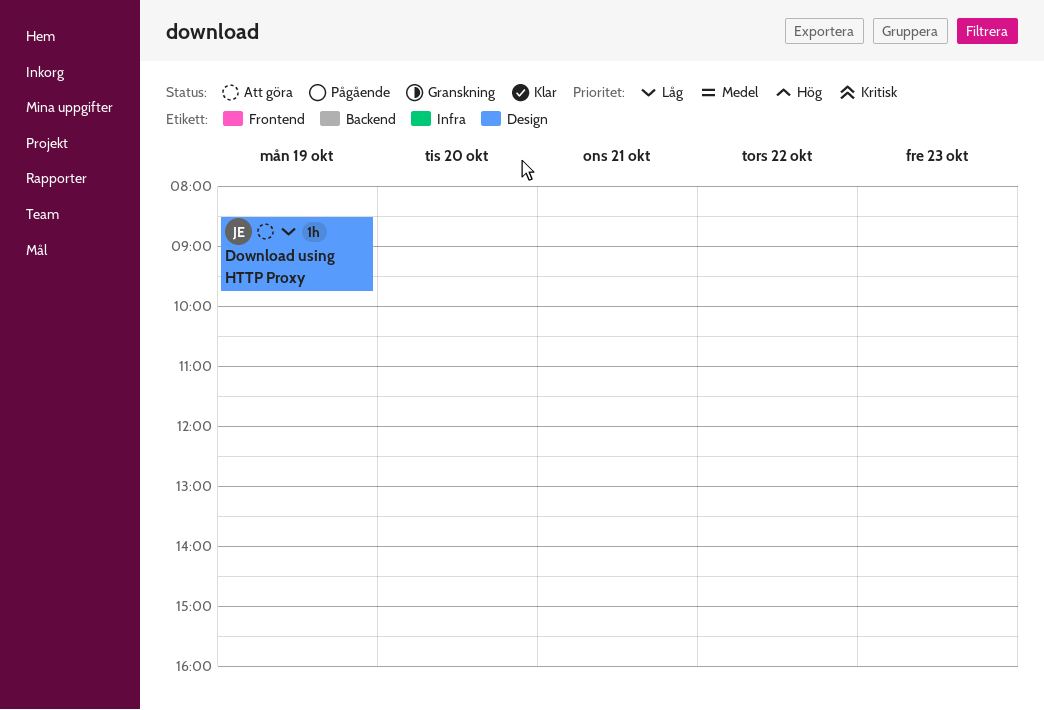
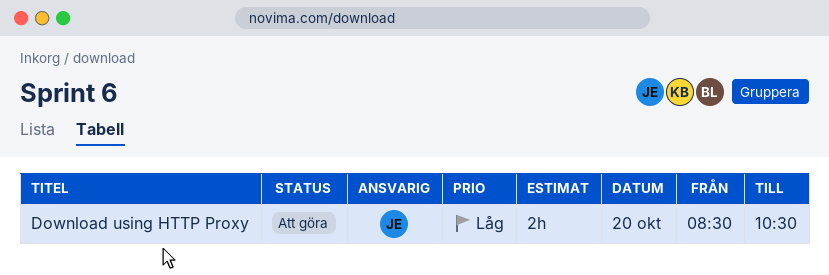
Download using HTTP Proxy, estimate: 1h -> 2h
Download using HTTP Proxy, day: Oct 19 -> Oct 20
Download using HTTP Proxy, ends: 09:45 -> 10:30

